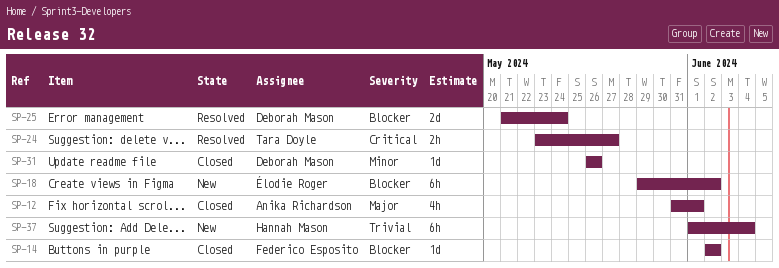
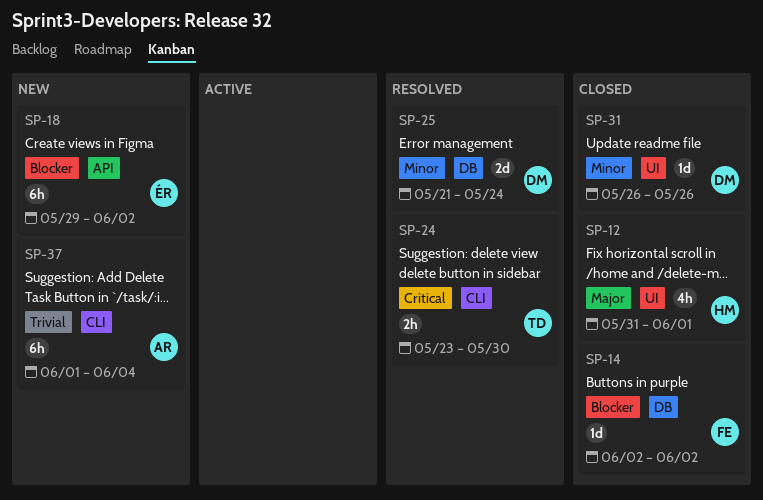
SP-12, owner: Anika Richardson -> Hannah Mason
SP-24, due: May 27 -> May 30
SP-25, priority: Blocker -> Minor
SP-37, owner: Hannah Mason -> Anika Richardson

